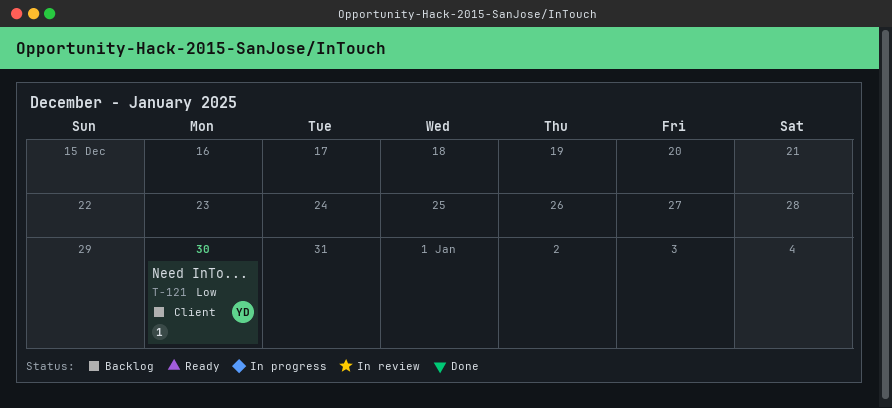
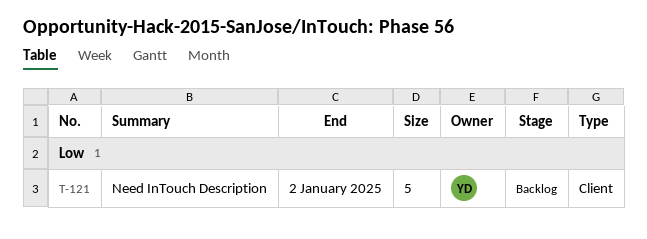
T-121, estimate: 1 -> 5
T-121, due: Dec 30 -> Jan 2

